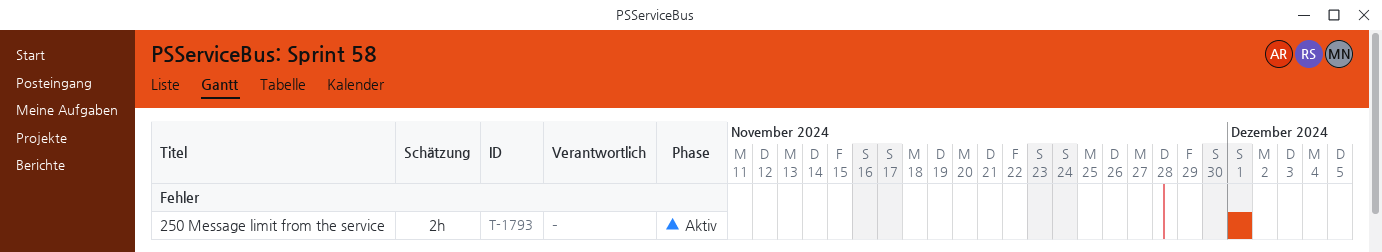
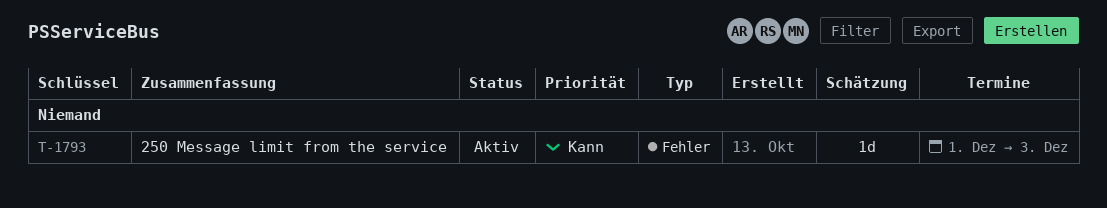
T-1793, estimate: 2h -> 1d
T-1793, due: Dec 1 -> Dec 3

